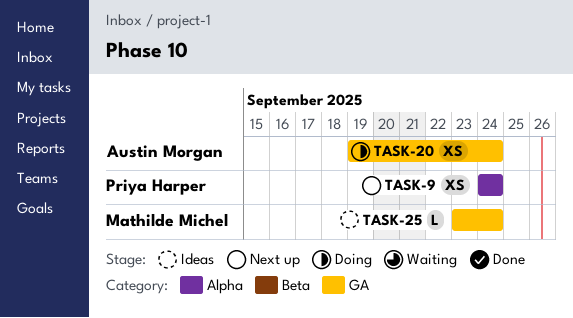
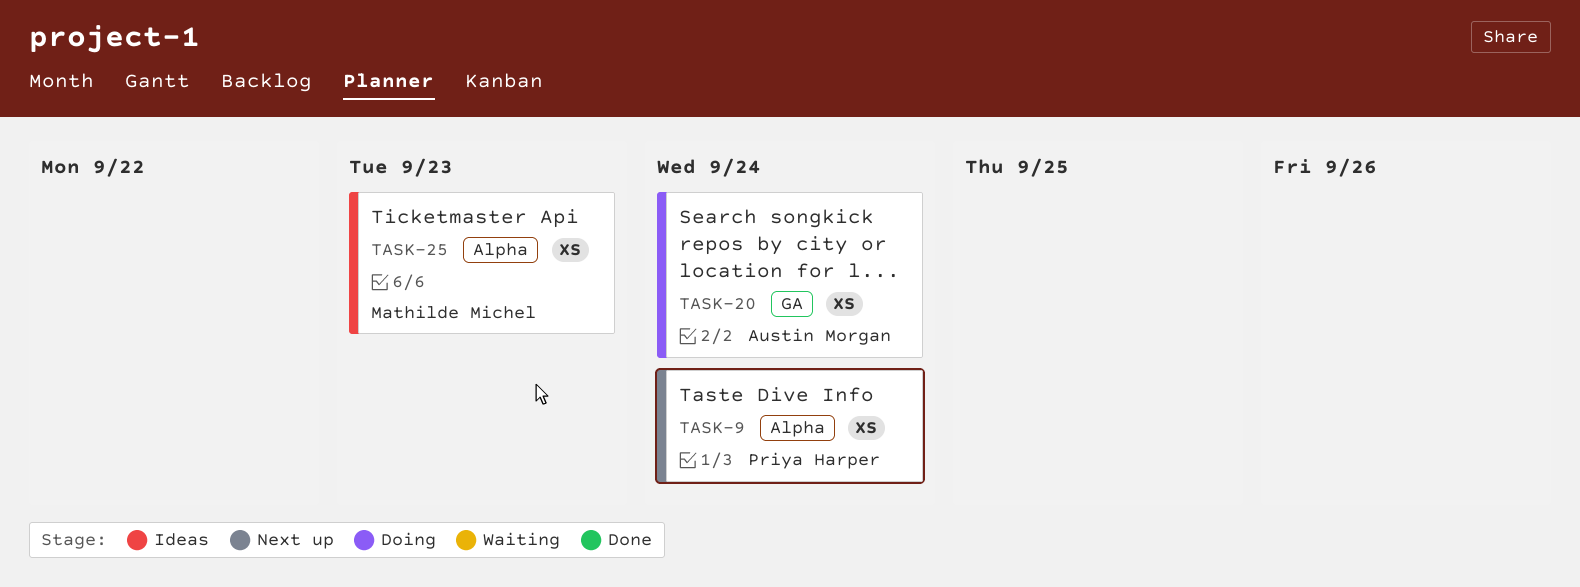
TASK-25, label: GA -> Alpha
TASK-25, estimate: L -> XS
TASK-25, due: Sep 24 -> Sep 23

